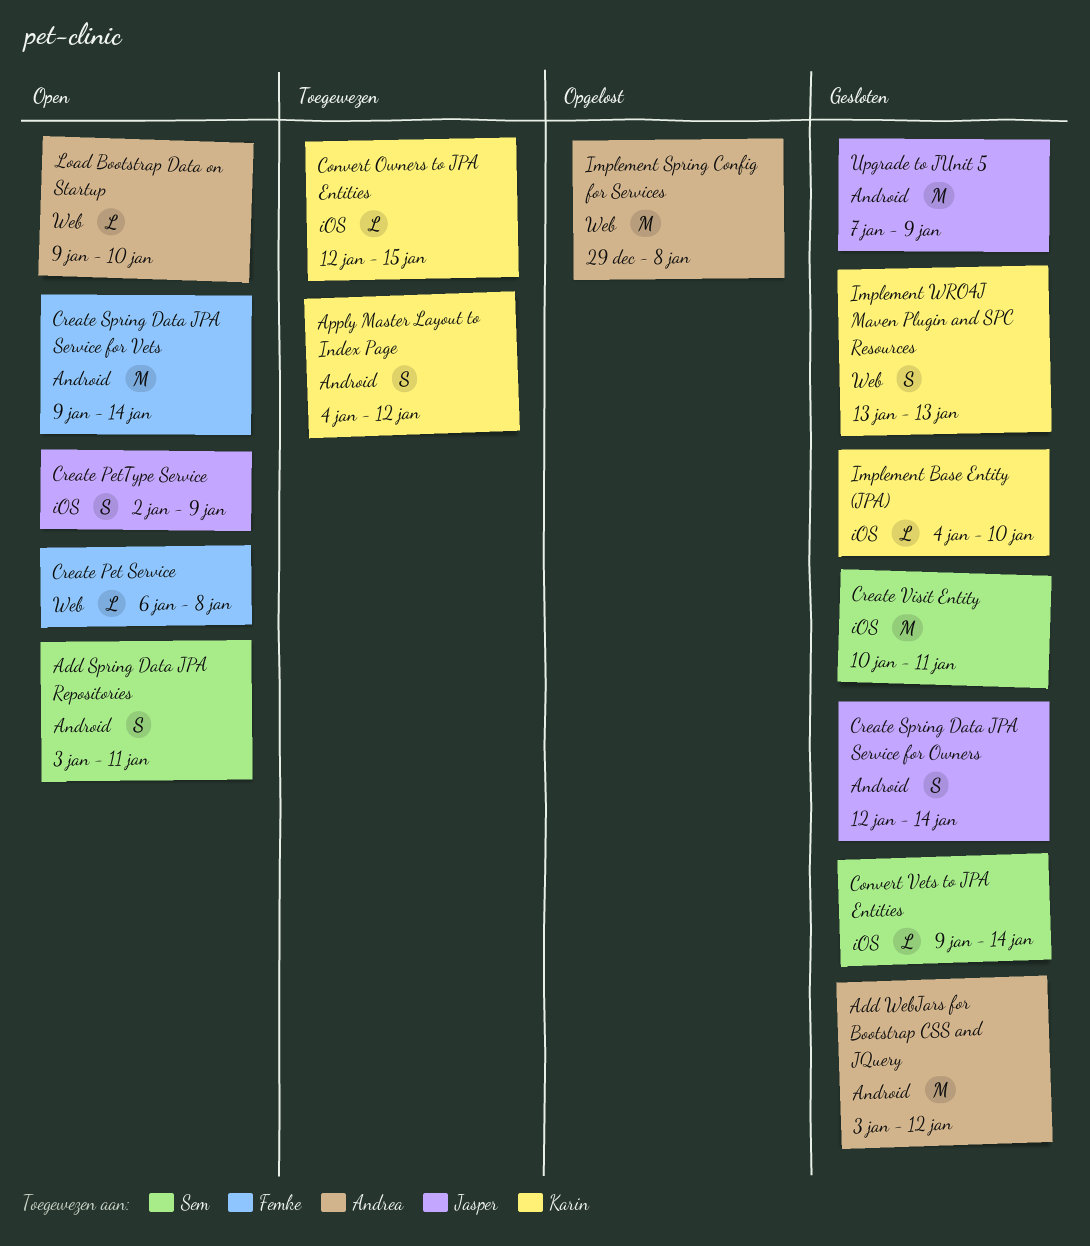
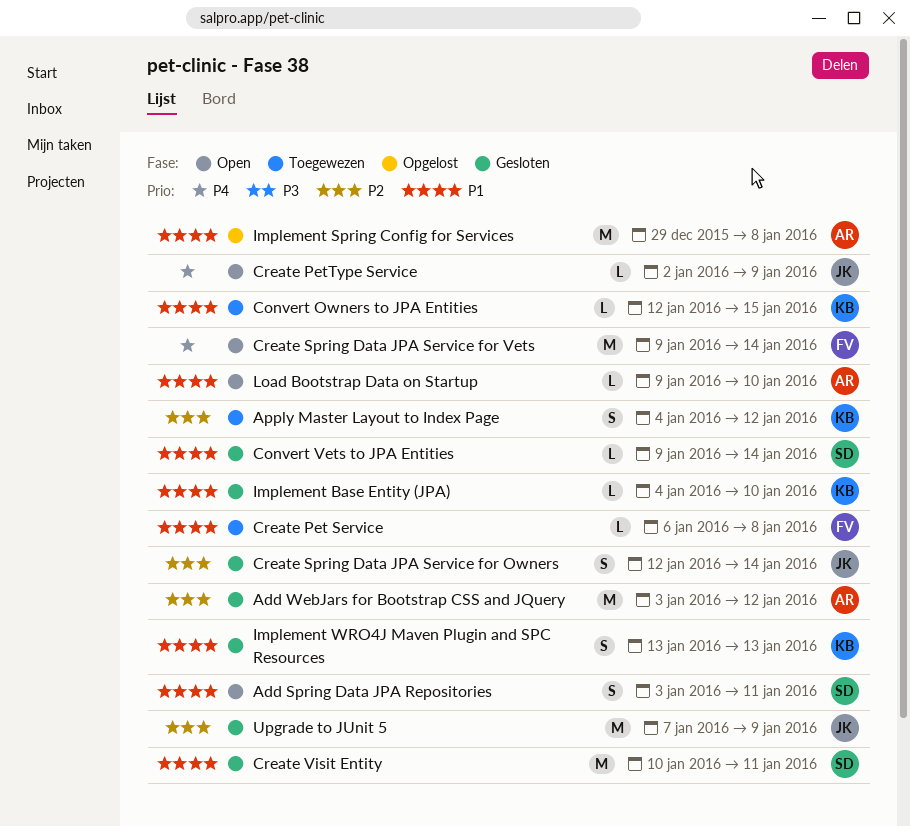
Create Pet Service, status: Open -> Toegewezen
Create PetType Service, estimate: S -> L

